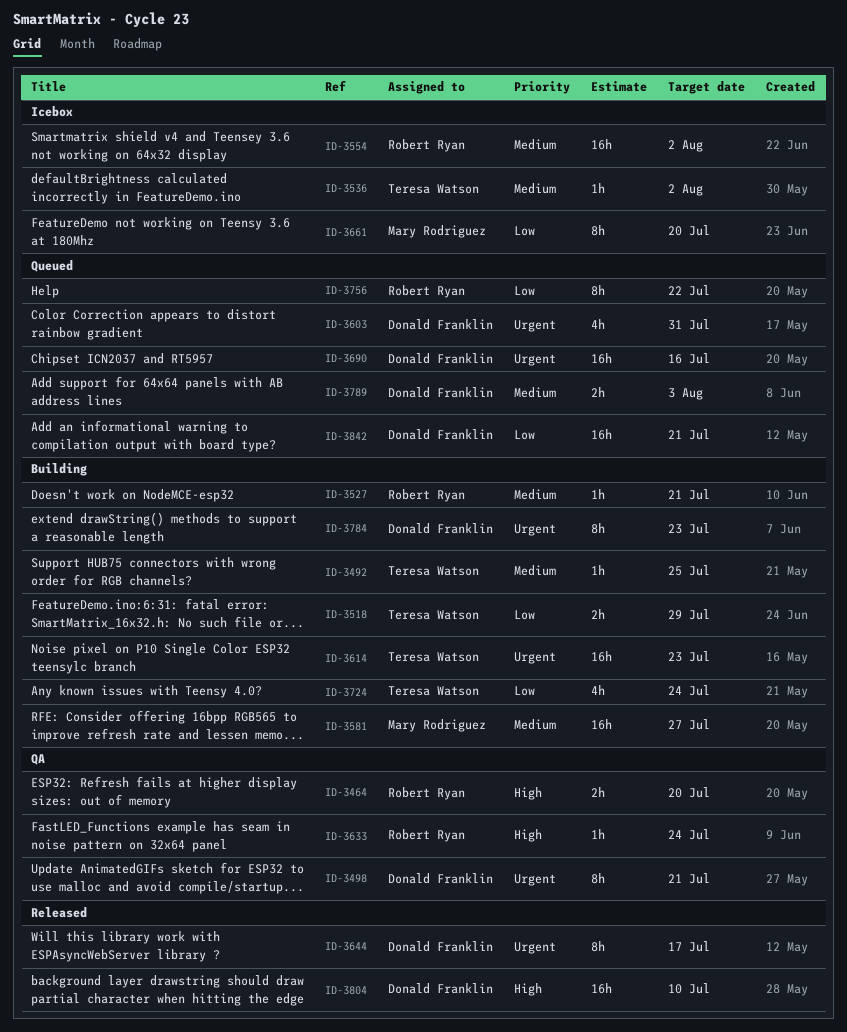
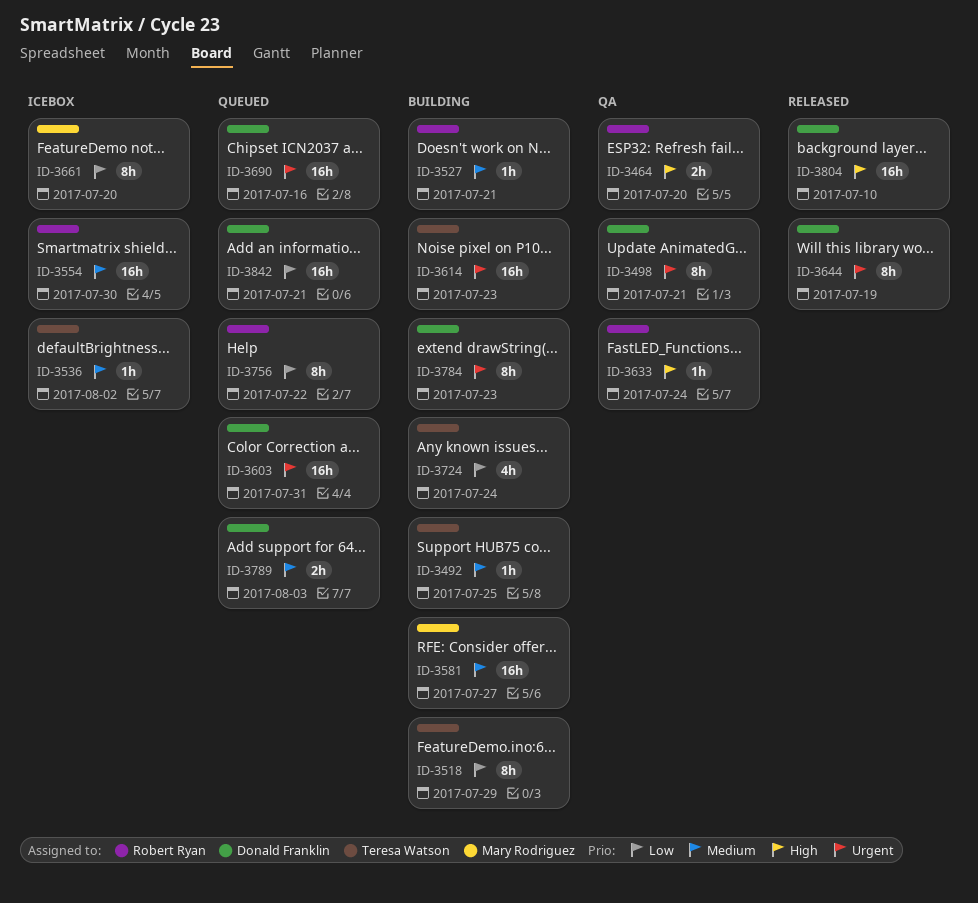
ID-3518, estimate: 2h -> 8h
ID-3554, due: Aug 2 -> Jul 30
ID-3603, estimate: 4h -> 16h
ID-3644, due: Jul 17 -> Jul 19

